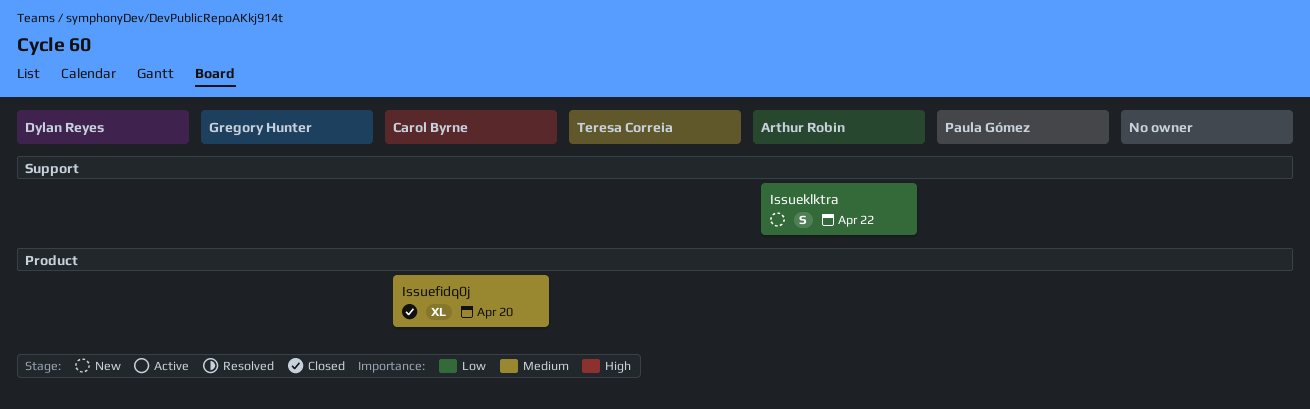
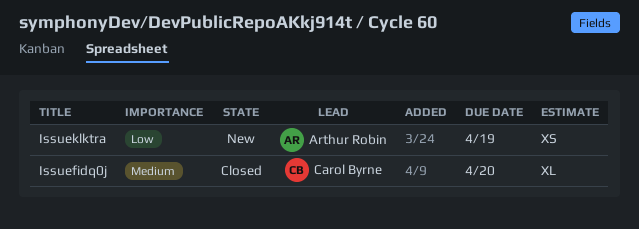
Issueklktra, estimate: S -> XS
Issueklktra, due: Apr 22 -> Apr 19

